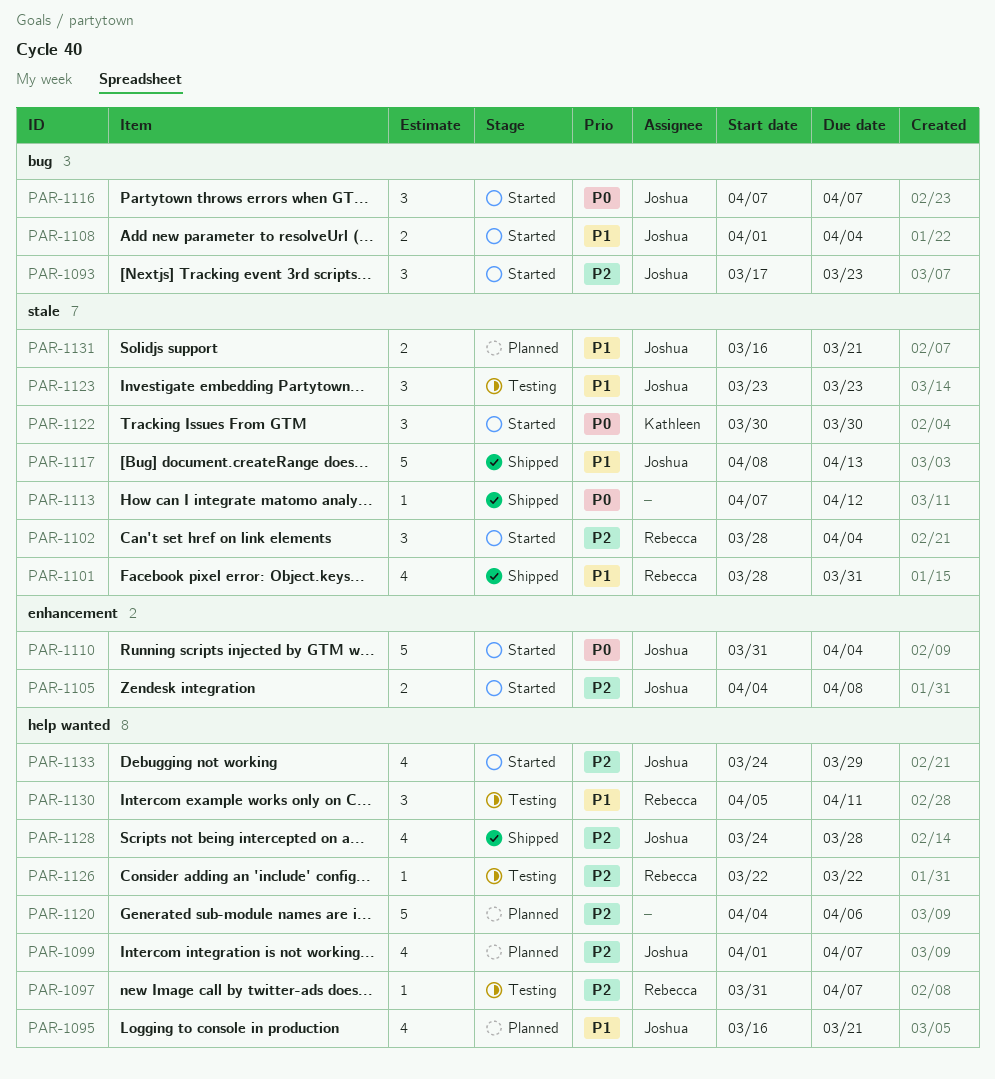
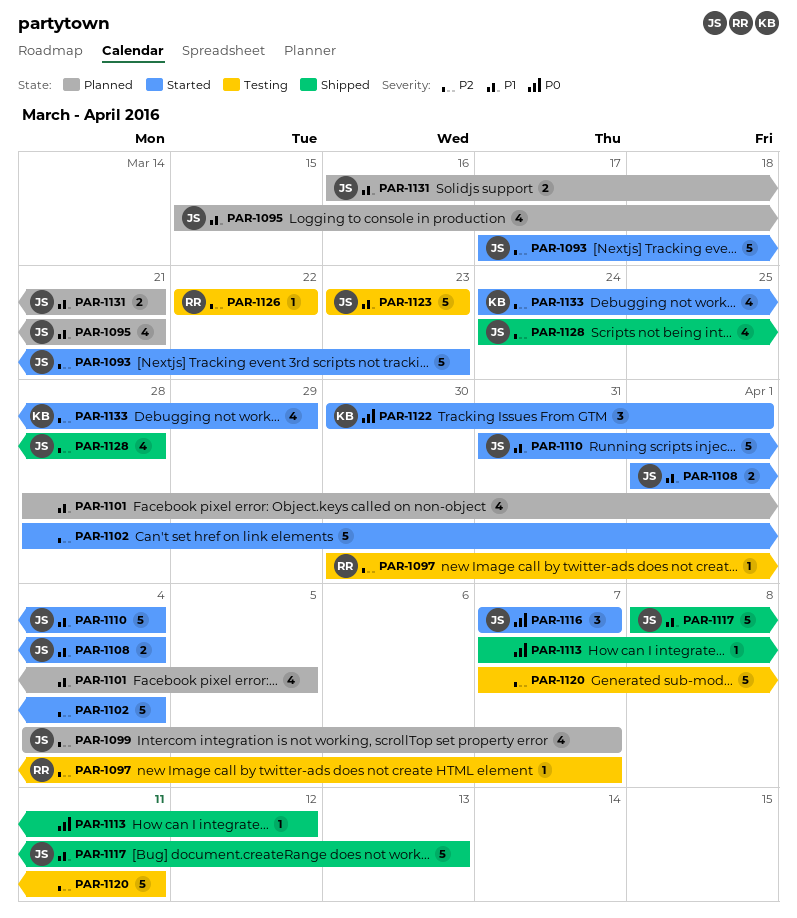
PAR-1093, estimate: 3 -> 5
PAR-1095, start: Mar 16 -> Mar 15
PAR-1097, start: Mar 31 -> Mar 30
PAR-1099, start: Apr 1 -> Apr 4
PAR-1101, status: Shipped -> Planned
PAR-1101, owner: Rebecca -> none
PAR-1101, due: Mar 31 -> Apr 5
PAR-1102, owner: Rebecca -> none
PAR-1102, estimate: 3 -> 5
PAR-1105: present -> none
PAR-1110, priority: P0 -> P1
PAR-1120, status: Planned -> Testing
PAR-1120, start: Apr 4 -> Apr 7
PAR-1120, due: Apr 6 -> Apr 11
PAR-1122, due: Mar 30 -> Apr 1
PAR-1123, estimate: 3 -> 5
PAR-1130: present -> none
PAR-1133, owner: Joshua -> Kathleen

